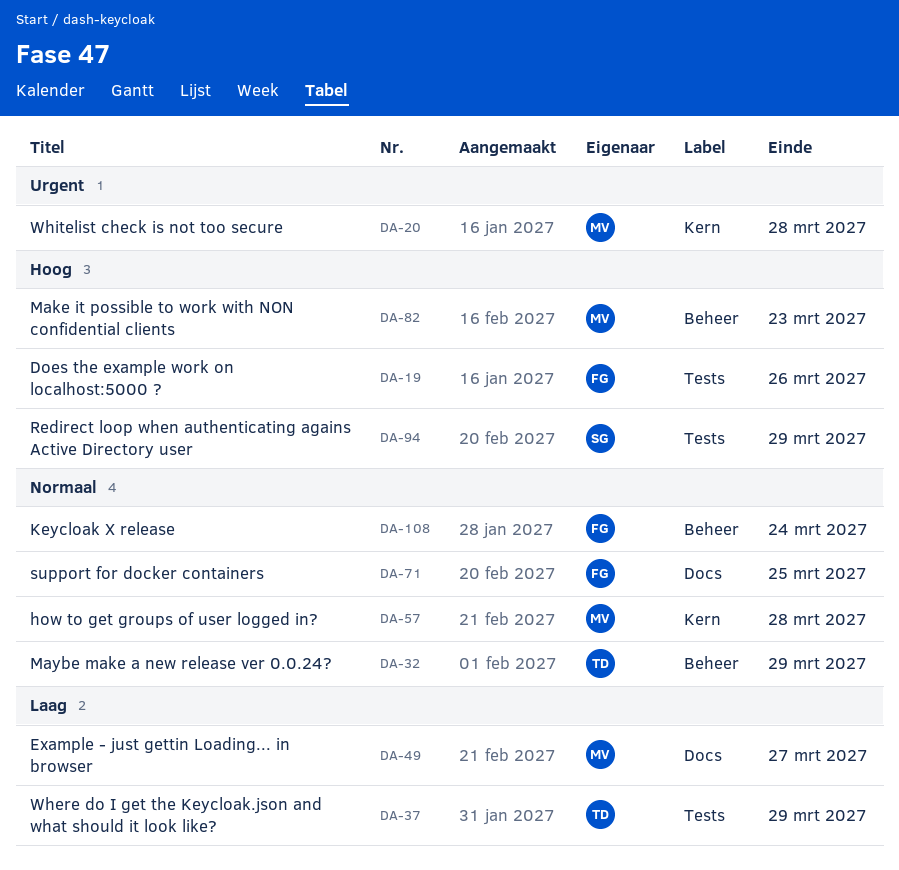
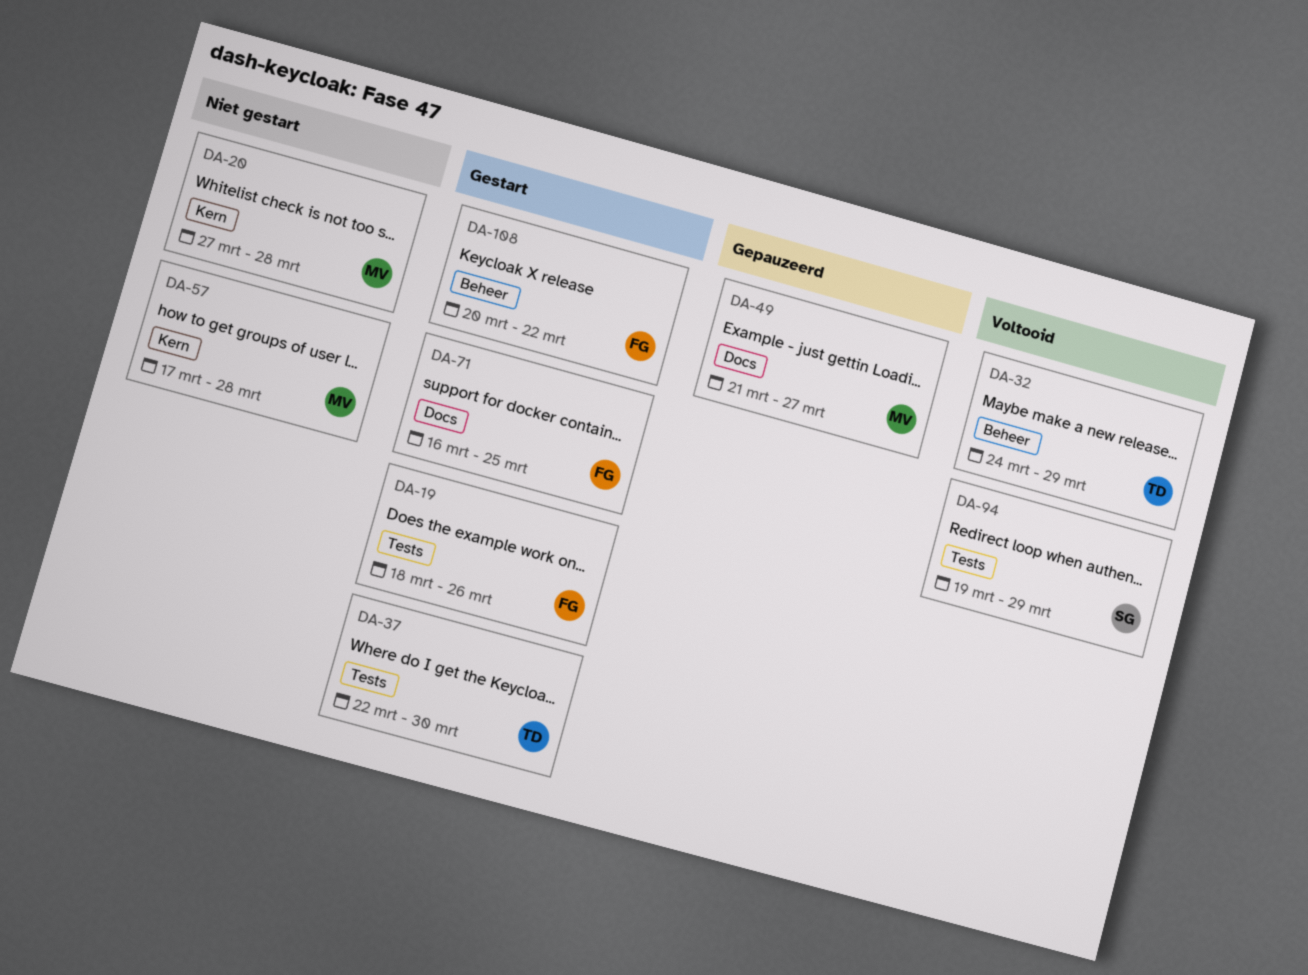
DA-37, due: Mar 29 -> Mar 30
DA-82: present -> none
DA-108, due: Mar 24 -> Mar 22

